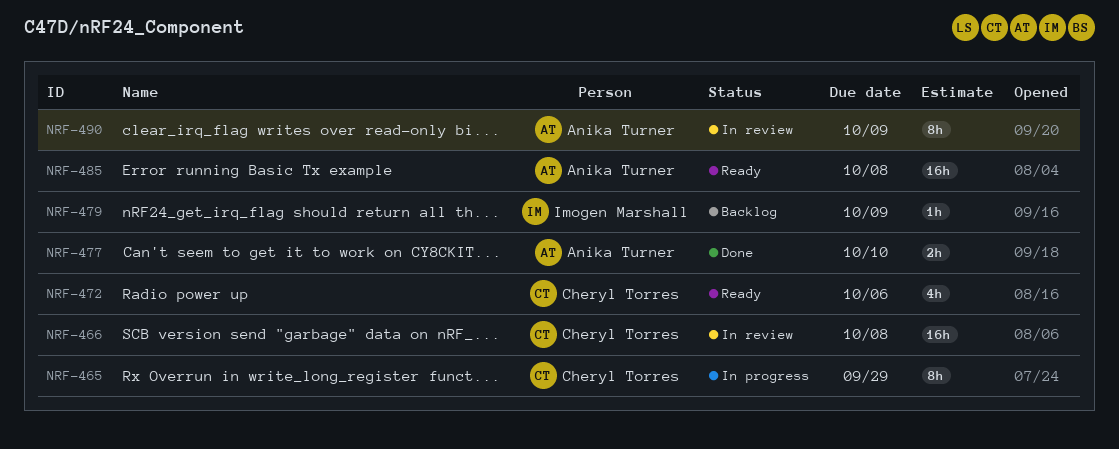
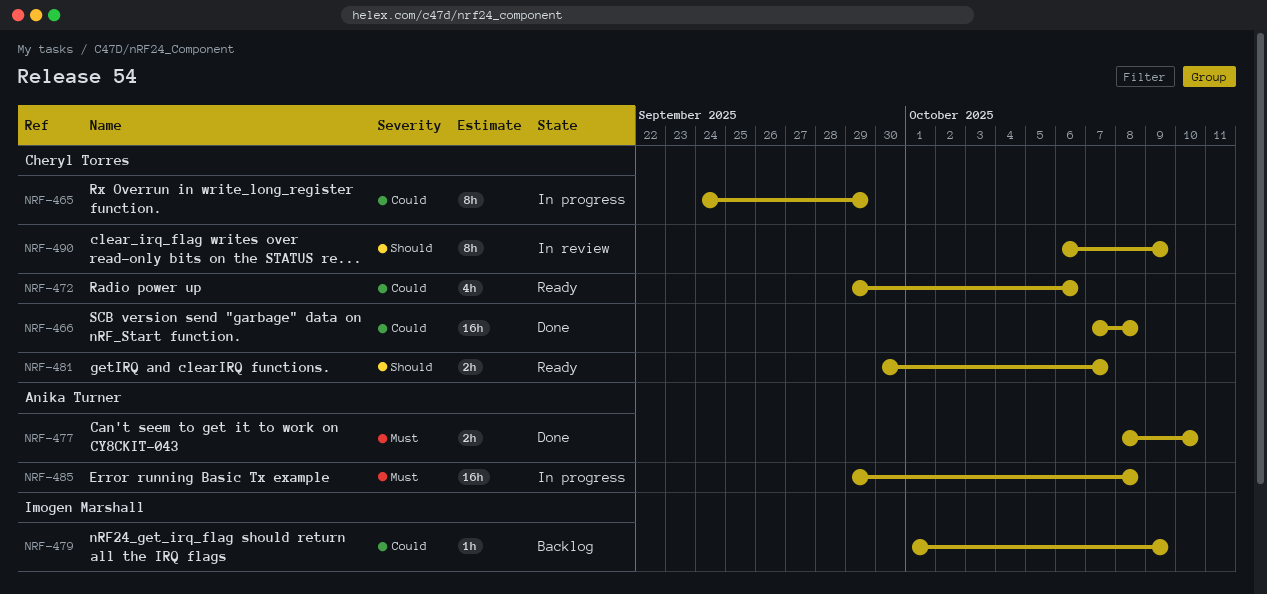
NRF-466, status: In review -> Done
NRF-481: none -> present
NRF-485, status: Ready -> In progress
NRF-490, owner: Anika Turner -> Cheryl Torres

